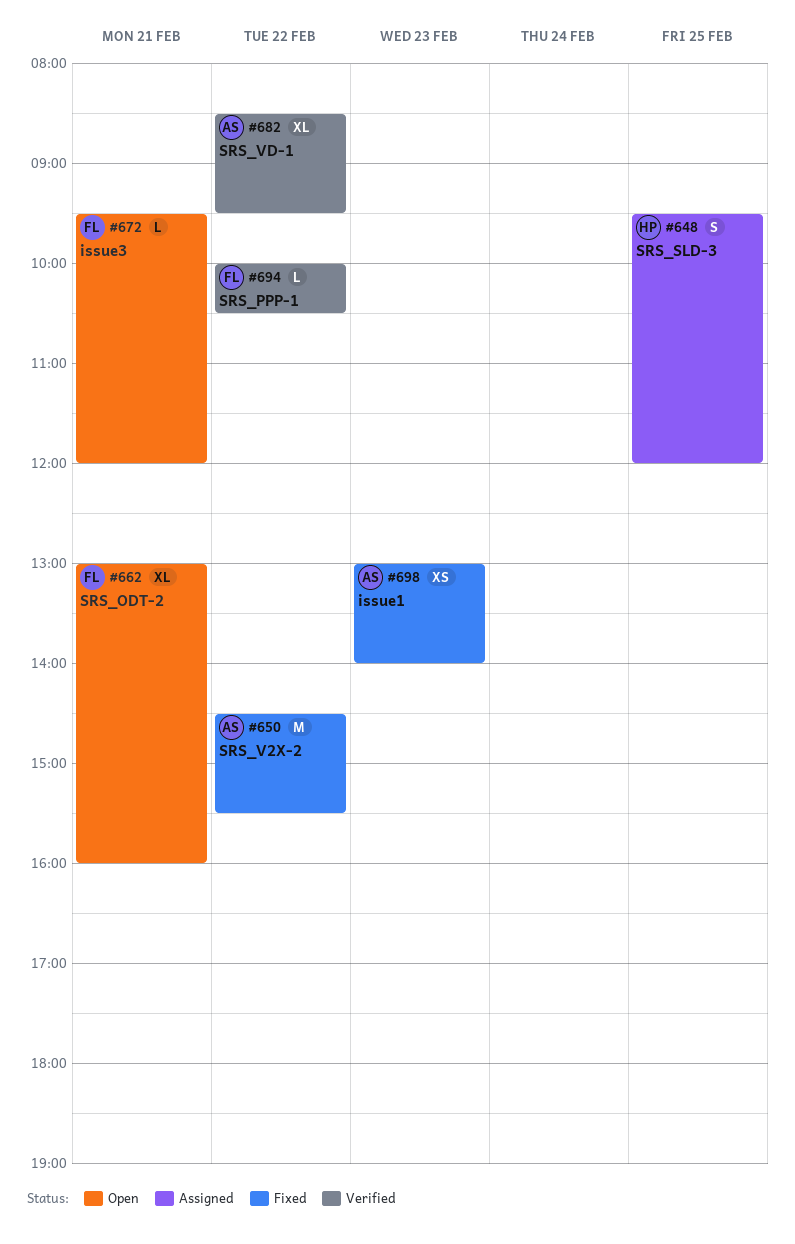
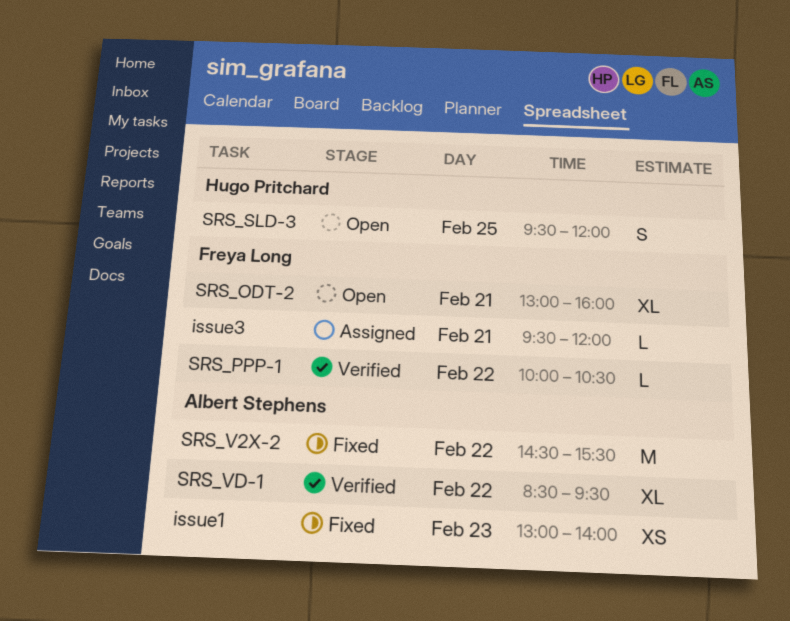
issue3, status: Open -> Assigned
SRS_SLD-3, status: Assigned -> Open

